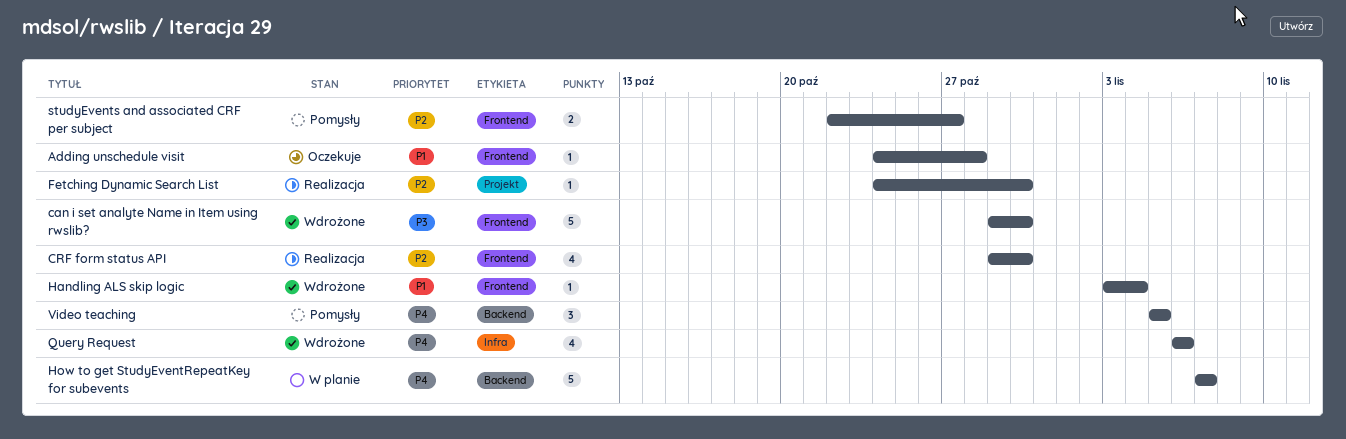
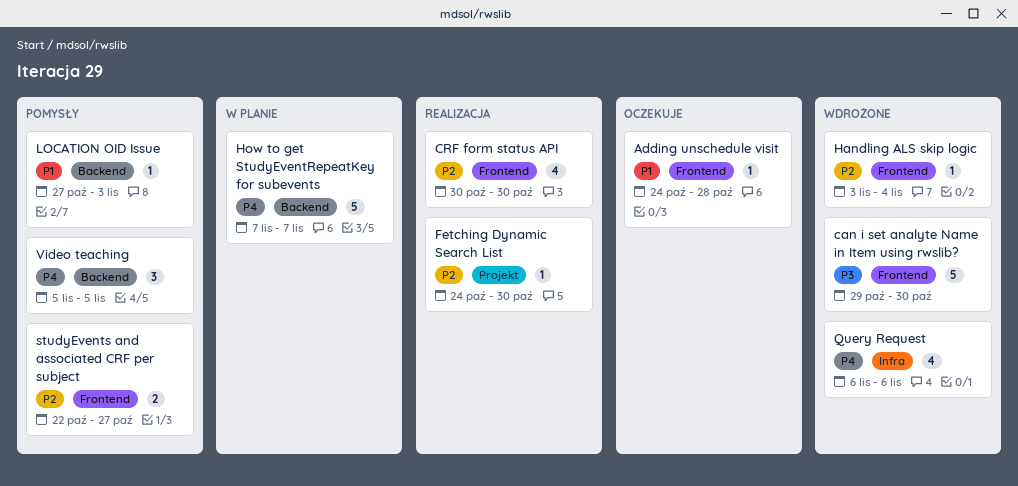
CRF form status API, start: Oct 29 -> Oct 30
Handling ALS skip logic, priority: P1 -> P2
LOCATION OID Issue: none -> present

